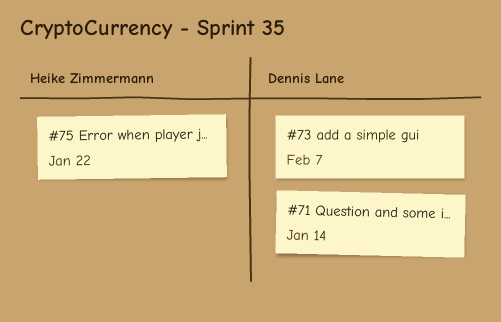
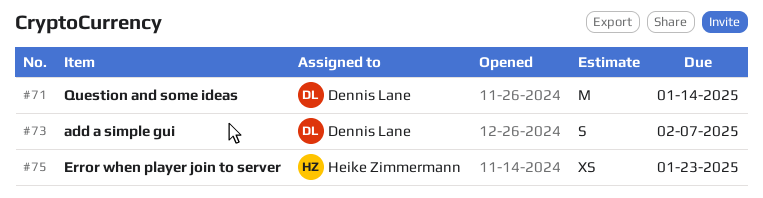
#75, due: Jan 22 -> Jan 23

